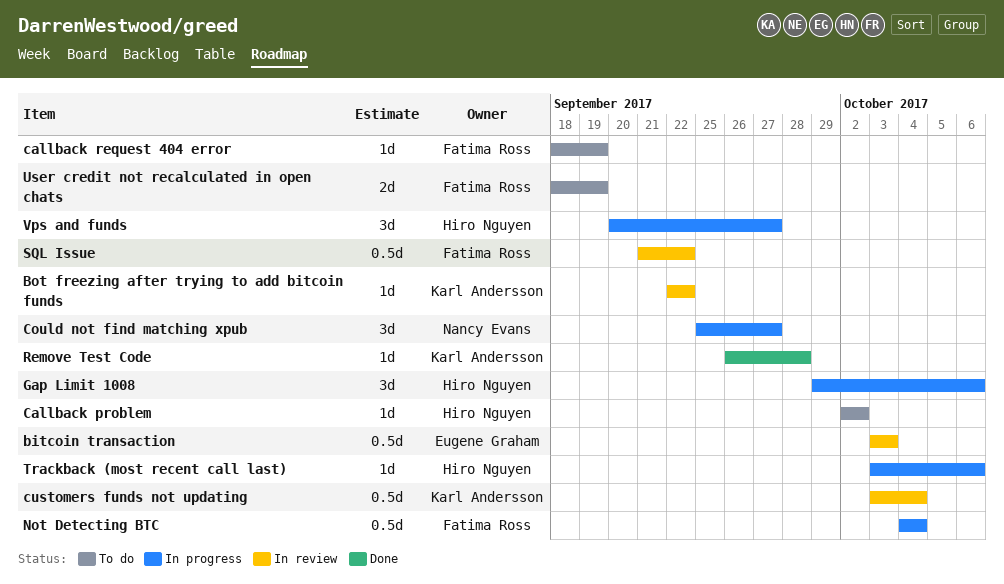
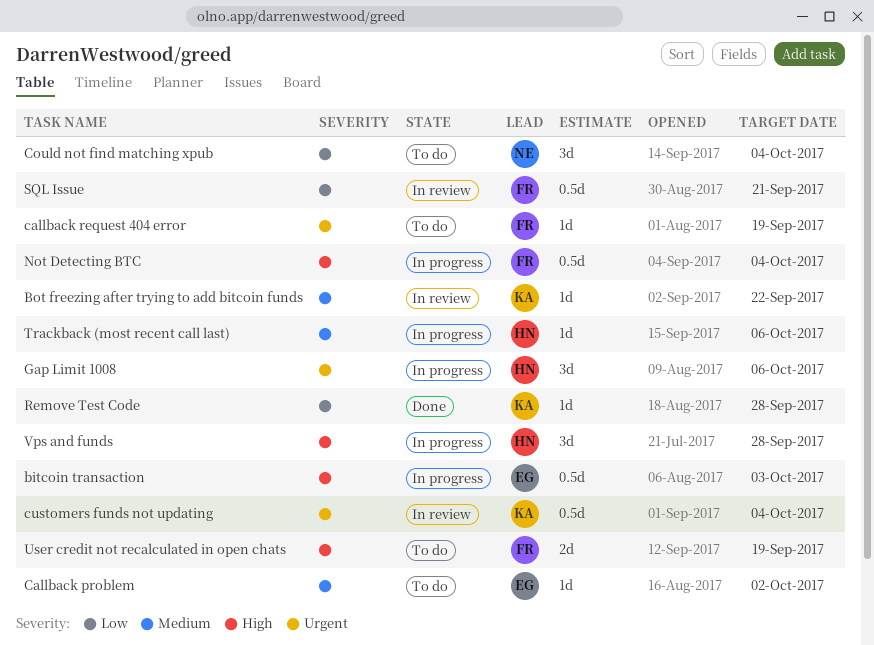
bitcoin transaction, status: In review -> In progress
Callback problem, owner: Hiro Nguyen -> Eugene Graham
Could not find matching xpub, status: In progress -> To do
Could not find matching xpub, due: Sep 27 -> Oct 4
SQL Issue, due: Sep 22 -> Sep 21
Vps and funds, due: Sep 27 -> Sep 28

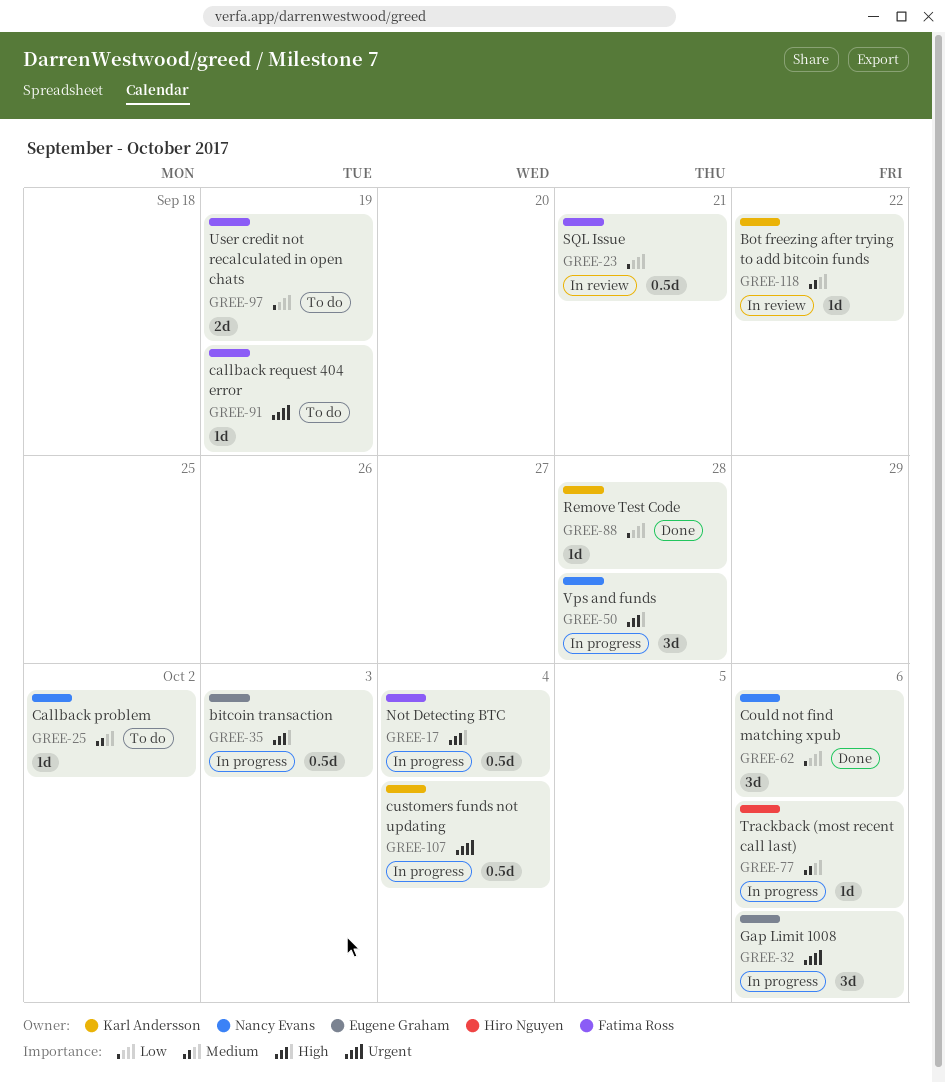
Callback problem, owner: Eugene Graham -> Nancy Evans
Could not find matching xpub, status: To do -> Done
Could not find matching xpub, due: Oct 4 -> Oct 6
customers funds not updating, status: In review -> In progress
Gap Limit 1008, owner: Hiro Nguyen -> Eugene Graham
User credit not recalculated in open chats, priority: High -> Low
Vps and funds, owner: Hiro Nguyen -> Nancy Evans

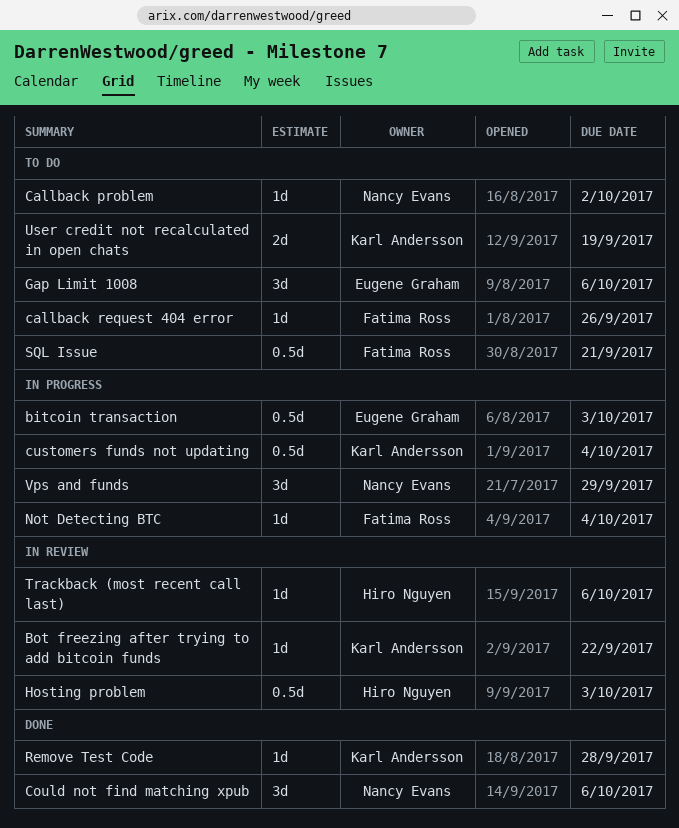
callback request 404 error, due: Sep 19 -> Sep 26
Gap Limit 1008, status: In progress -> To do
Hosting problem: none -> present
Not Detecting BTC, estimate: 0.5d -> 1d
SQL Issue, status: In review -> To do
Trackback (most recent call last), status: In progress -> In review
User credit not recalculated in open chats, owner: Fatima Ross -> Karl Andersson
Vps and funds, due: Sep 28 -> Sep 29

